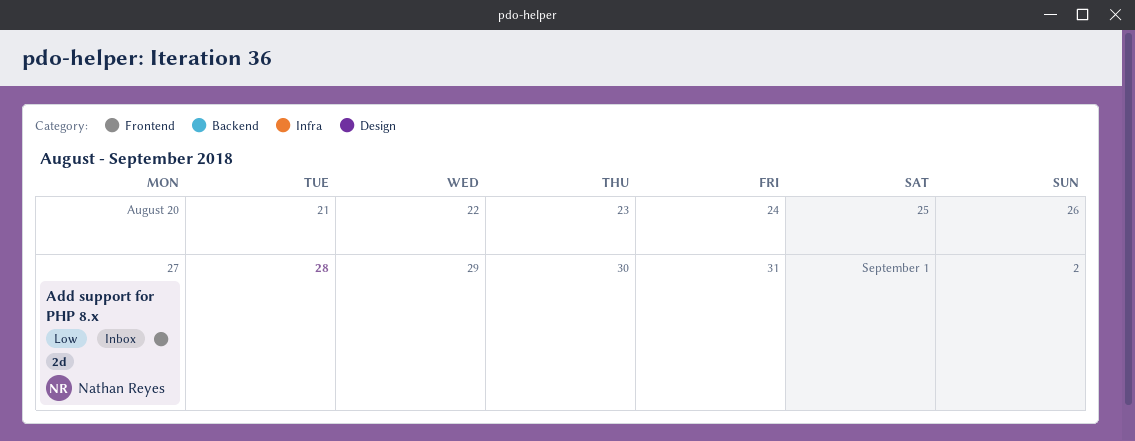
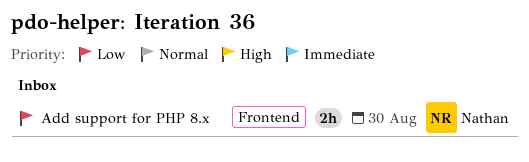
Add support for PHP 8.x, estimate: 2d -> 2h
Add support for PHP 8.x, due: Aug 27 -> Aug 30

